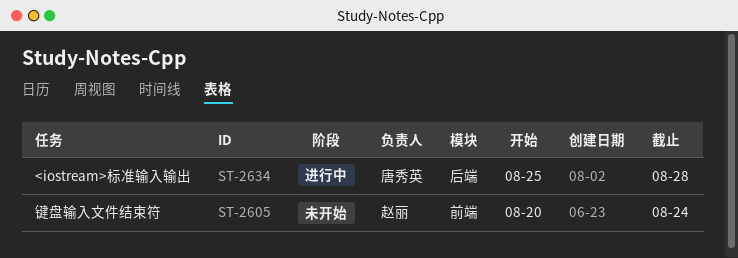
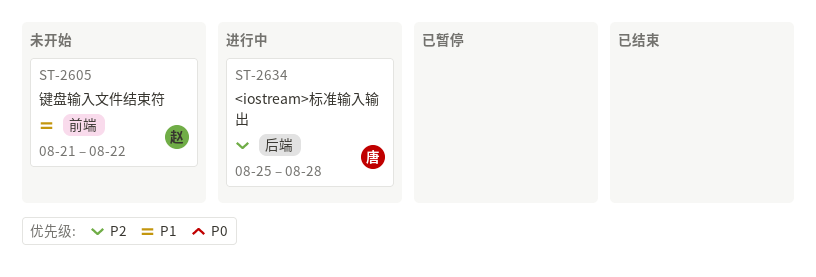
ST-2605, start: Aug 20 -> Aug 21
ST-2605, due: Aug 24 -> Aug 22

